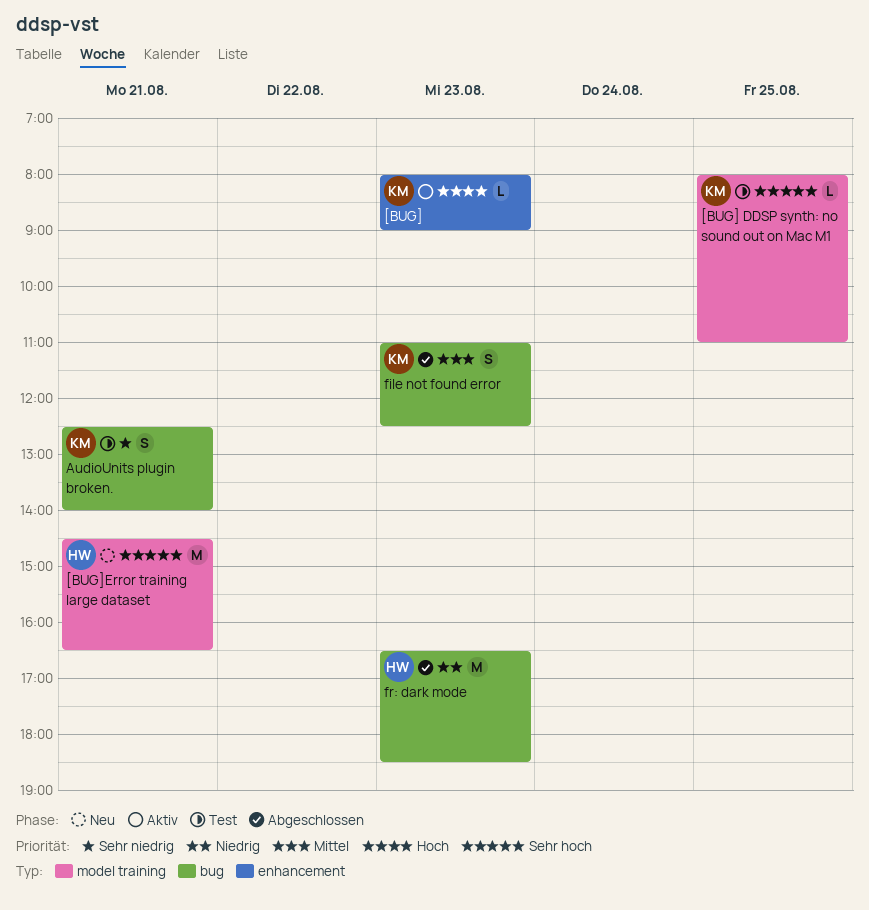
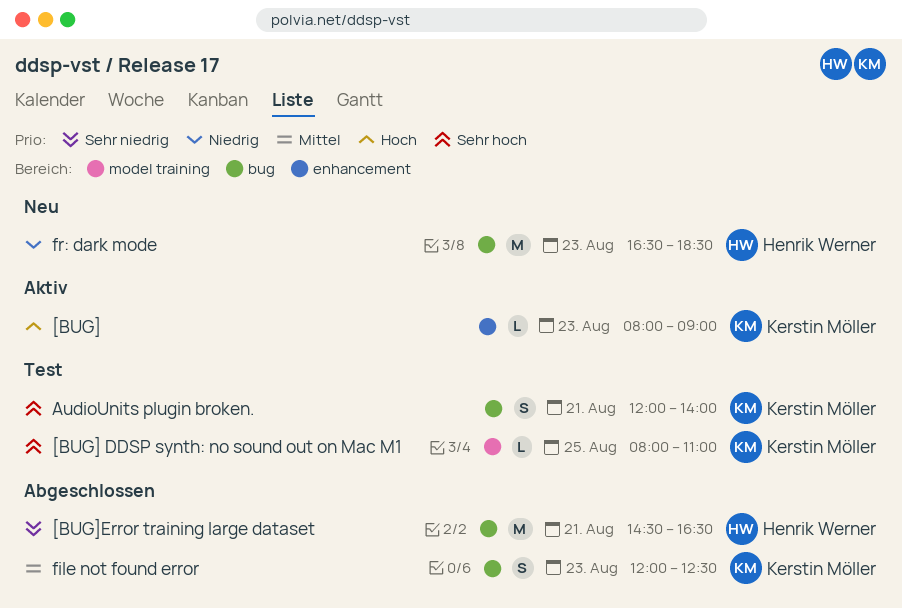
[BUG]Error training large dataset, status: Neu -> Abgeschlossen
[BUG]Error training large dataset, priority: Sehr hoch -> Sehr niedrig
[BUG]Error training large dataset, label: model training -> bug
AudioUnits plugin broken., priority: Sehr niedrig -> Sehr hoch
AudioUnits plugin broken., begins: 12:30 -> 12:00
file not found error, begins: 11:00 -> 12:00
fr: dark mode, status: Abgeschlossen -> Neu

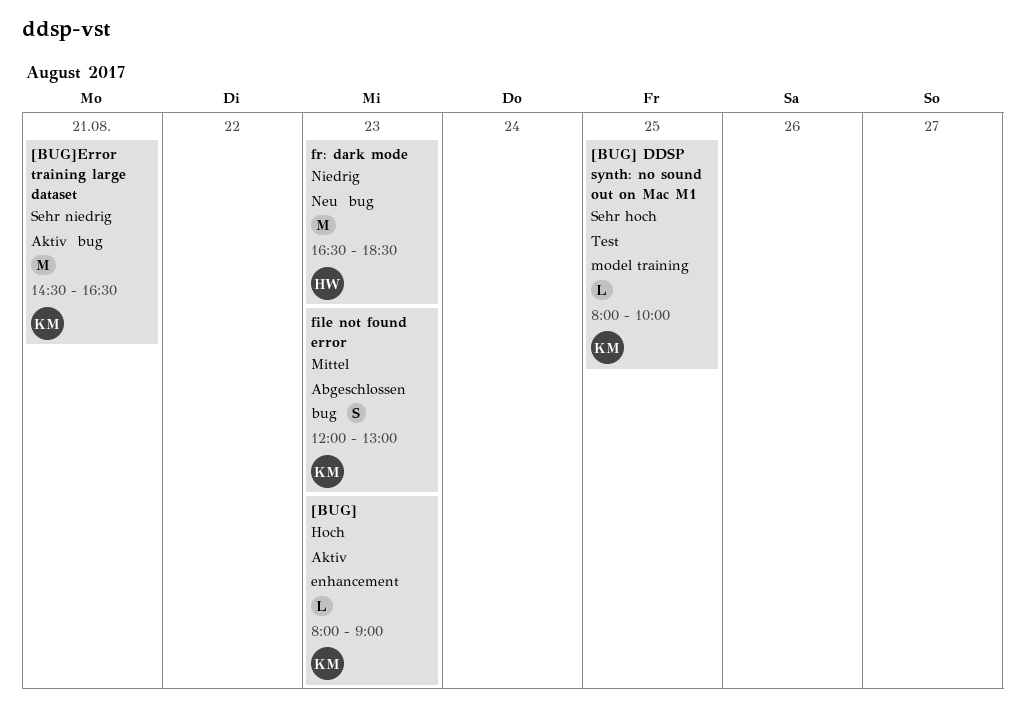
[BUG] DDSP synth: no sound out on Mac M1, ends: 11:00 -> 10:00
[BUG]Error training large dataset, status: Abgeschlossen -> Aktiv
[BUG]Error training large dataset, owner: Henrik Werner -> Kerstin Möller
AudioUnits plugin broken.: present -> none
file not found error, ends: 12:30 -> 13:00

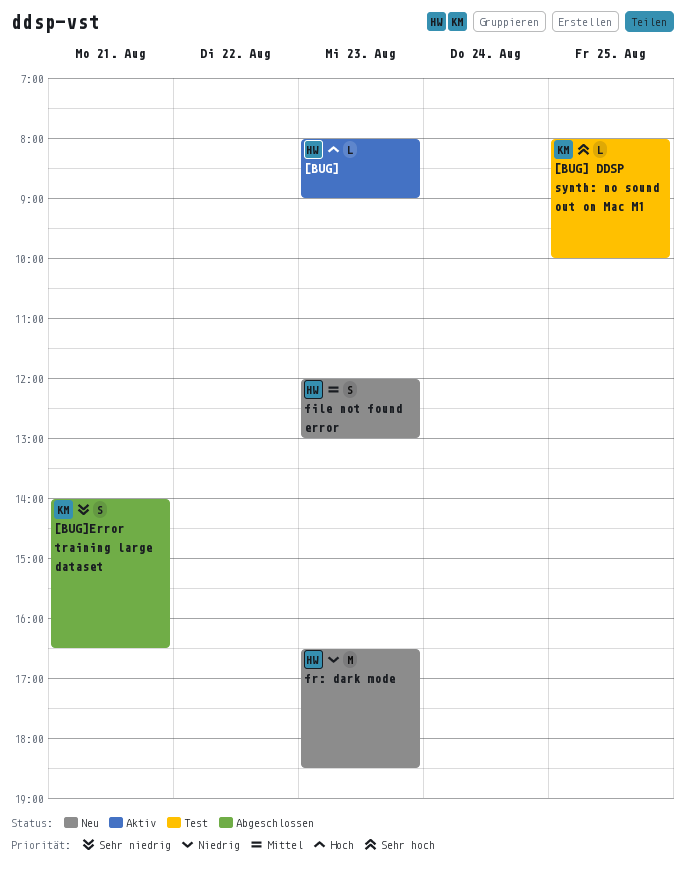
[BUG], owner: KM -> HW
[BUG]Error training large dataset, status: Aktiv -> Abgeschlossen
[BUG]Error training large dataset, estimate: M -> S
[BUG]Error training large dataset, begins: 14:30 -> 14:00
file not found error, status: Abgeschlossen -> Neu
file not found error, owner: KM -> HW

